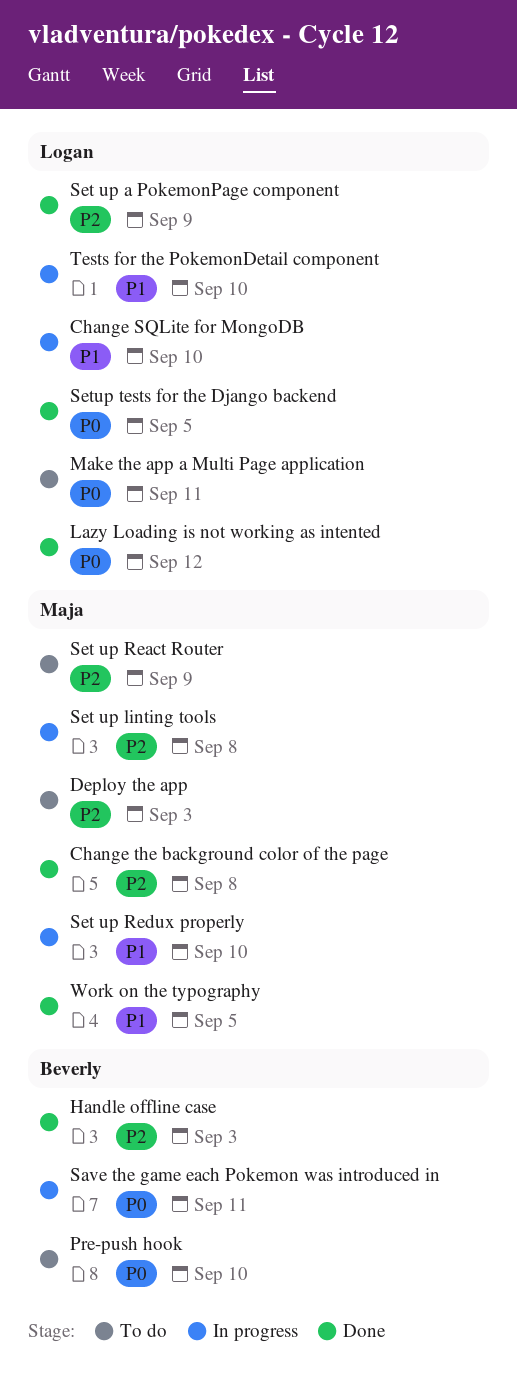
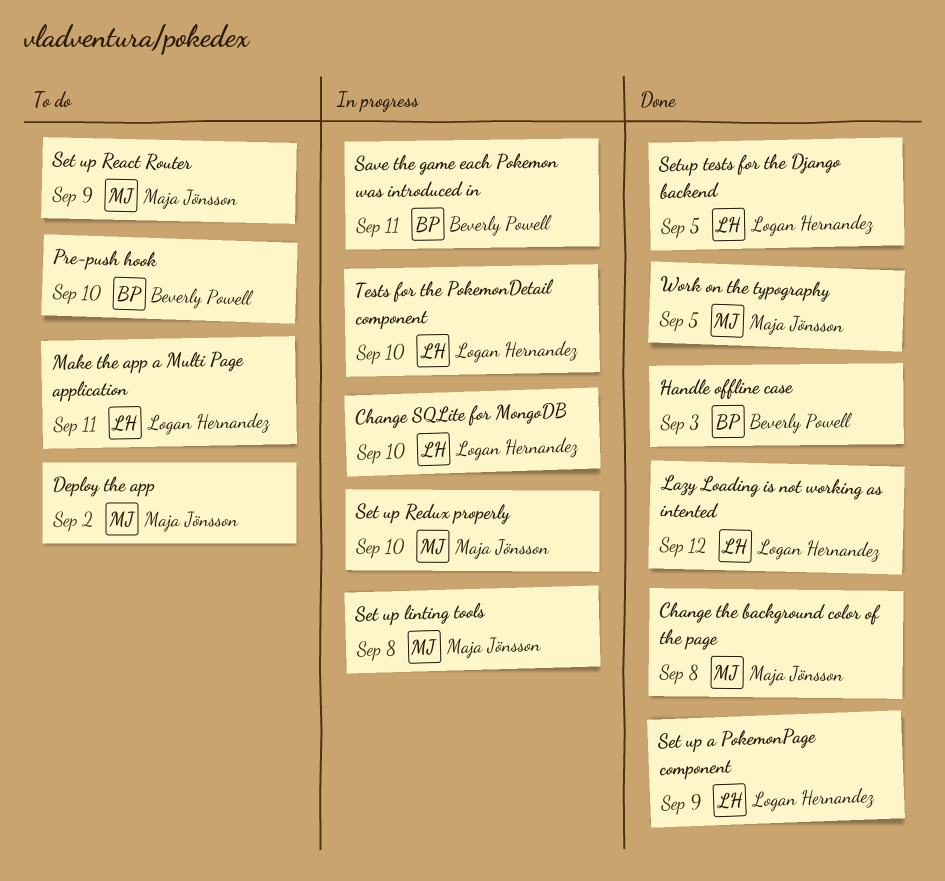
Deploy the app, due: Sep 3 -> Sep 2

